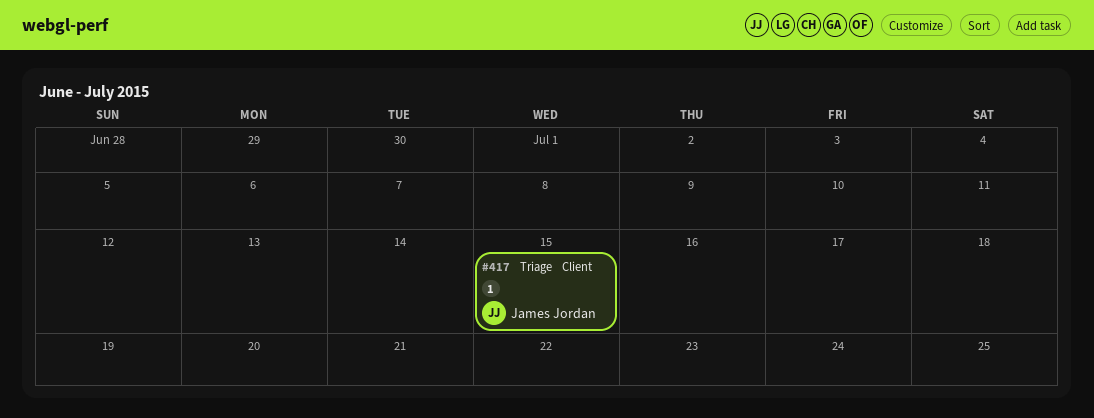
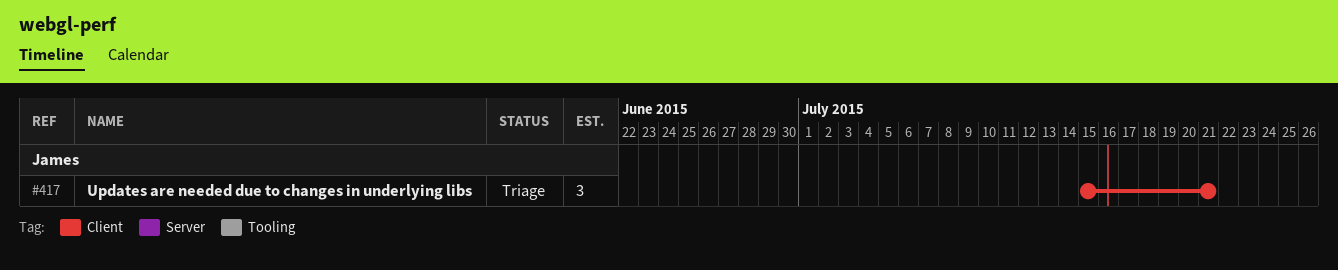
#417, estimate: 1 -> 3
#417, due: Jul 15 -> Jul 21

